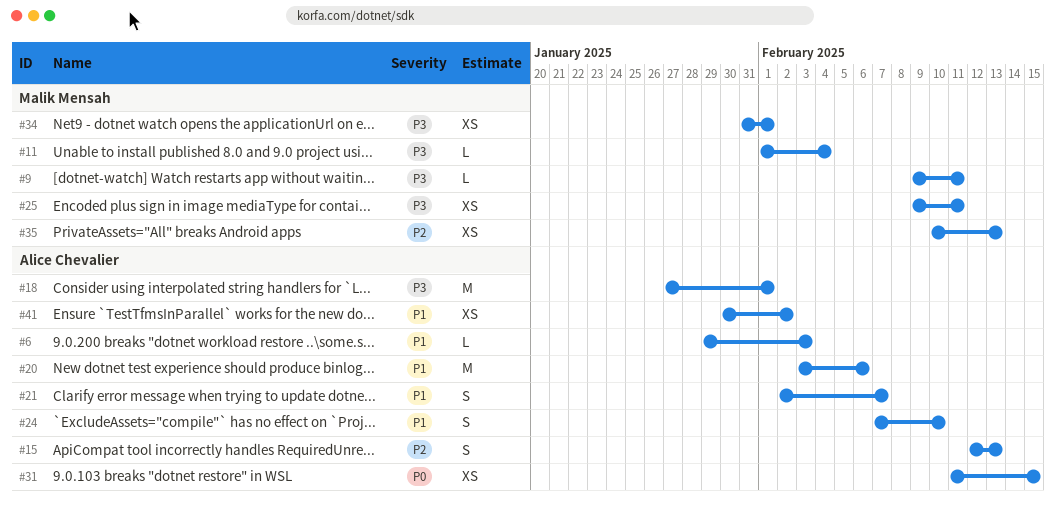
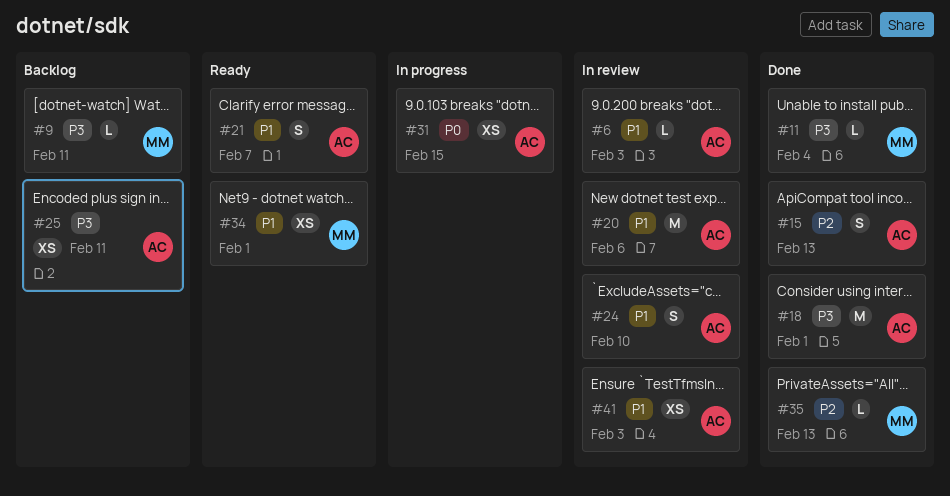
#25, owner: Malik Mensah -> Alice Chevalier
#34, priority: P3 -> P1
#35, estimate: XS -> L
#41, due: Feb 2 -> Feb 3

